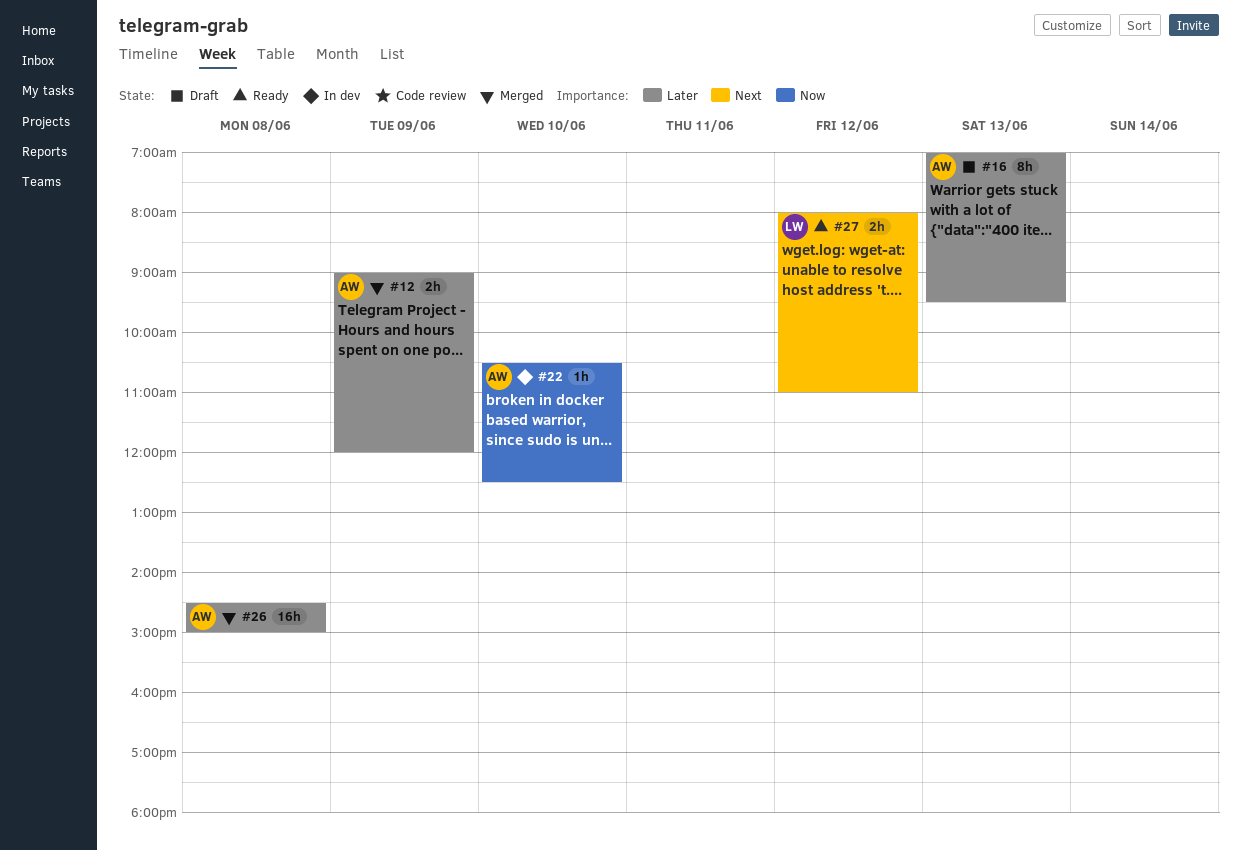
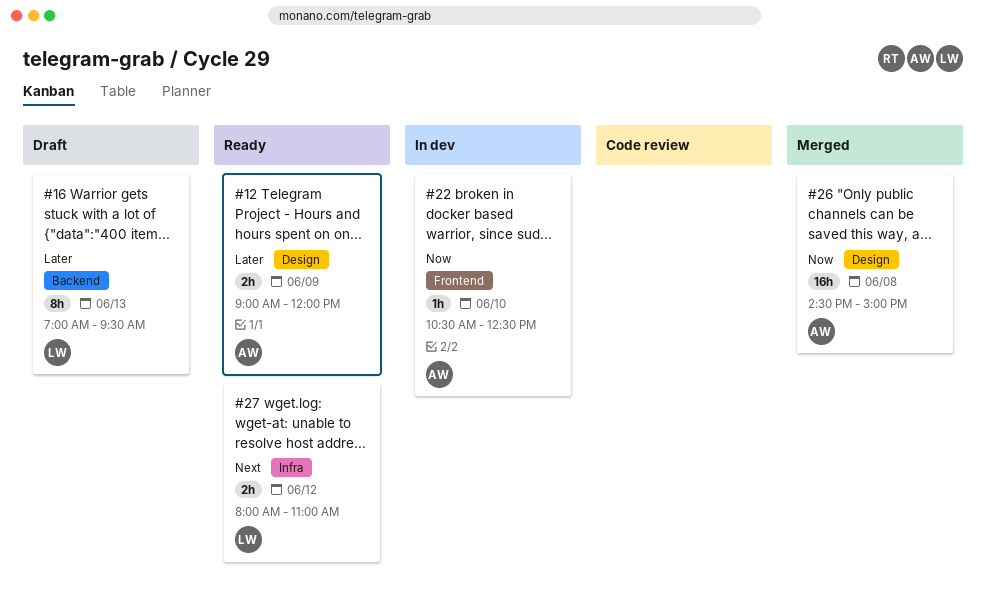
#12, status: Merged -> Ready
#16, owner: AW -> LW
#26, priority: Later -> Now

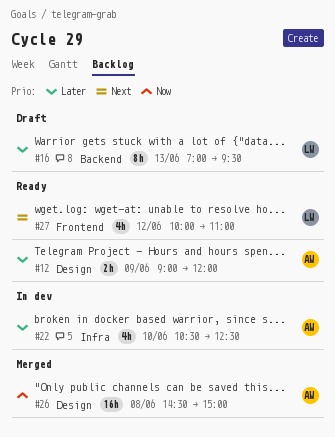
#22, priority: Now -> Later
#22, label: Frontend -> Infra
#22, estimate: 1h -> 4h
#27, label: Infra -> Frontend
#27, estimate: 2h -> 4h
#27, begins: 08:00 -> 10:00

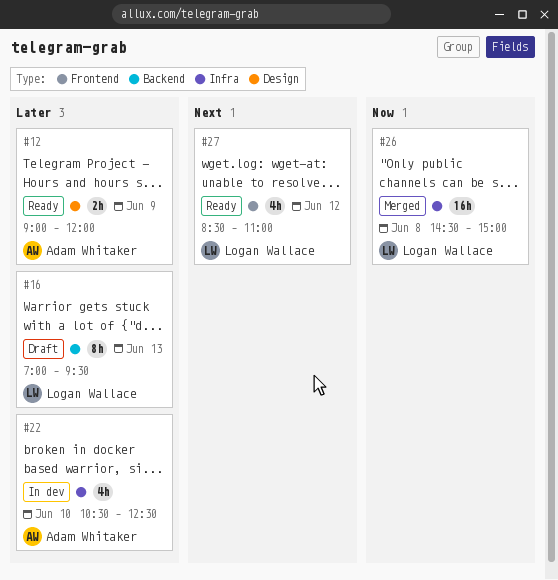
#26, owner: Adam Whitaker -> Logan Wallace
#26, label: Design -> Infra
#27, begins: 10:00 -> 08:30

